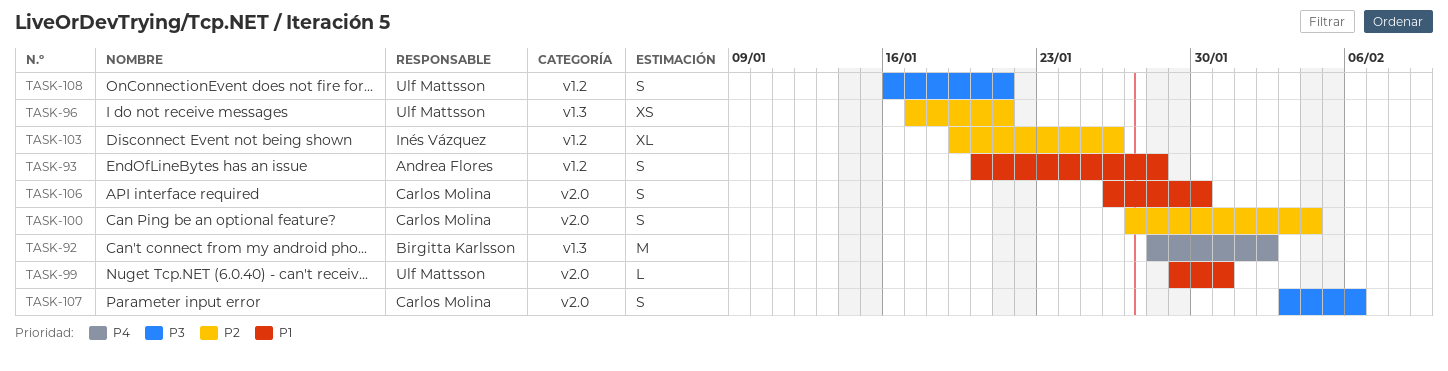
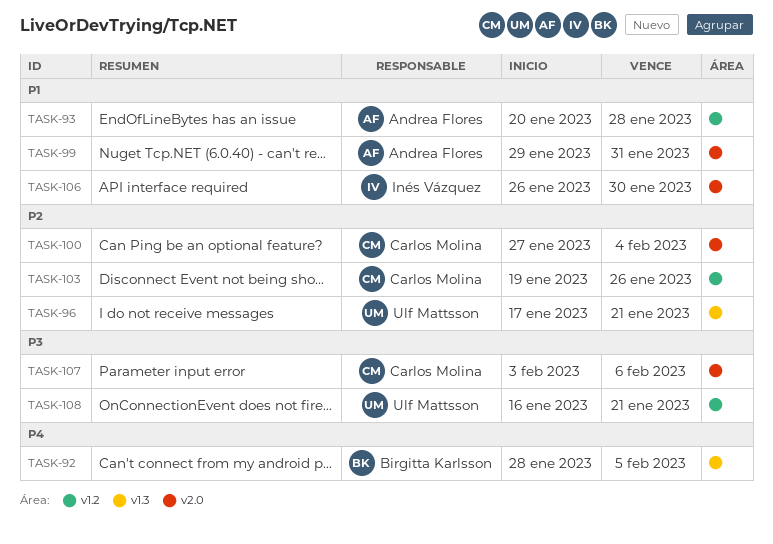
TASK-92, due: Feb 2 -> Feb 5
TASK-99, owner: Ulf Mattsson -> Andrea Flores
TASK-103, owner: Inés Vázquez -> Carlos Molina
TASK-106, owner: Carlos Molina -> Inés Vázquez

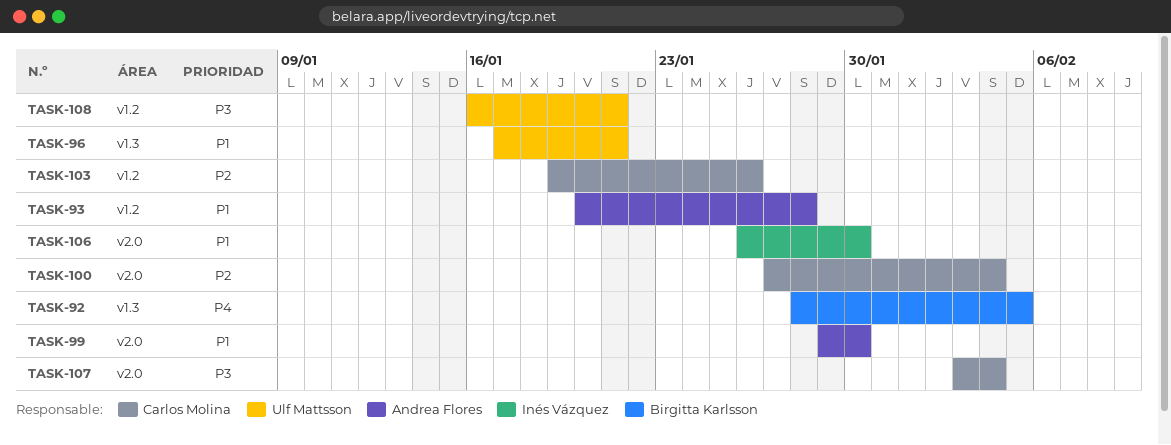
TASK-96, priority: P2 -> P1
TASK-99, due: Jan 31 -> Jan 30
TASK-107, due: Feb 6 -> Feb 4

